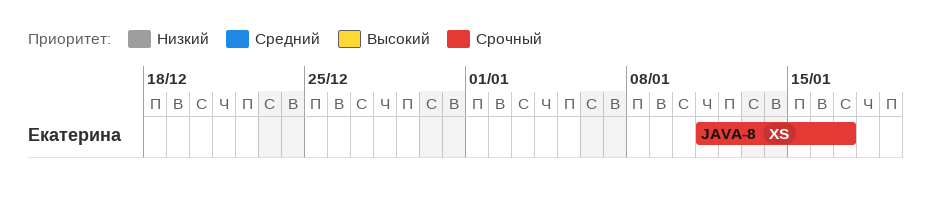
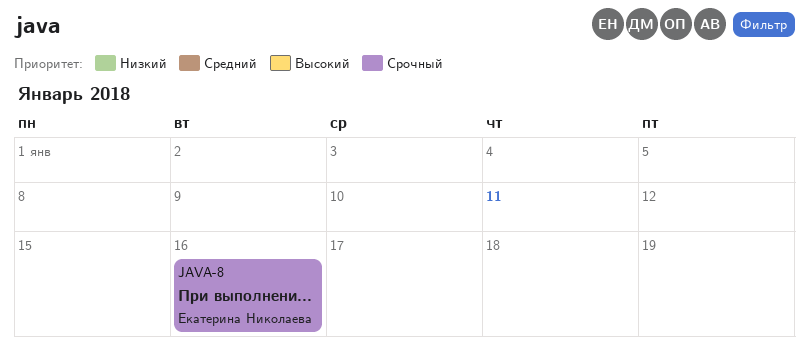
JAVA-8, due: Jan 17 -> Jan 16

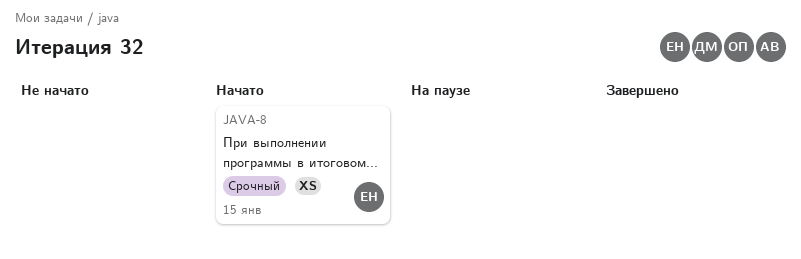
JAVA-8, due: Jan 16 -> Jan 15

